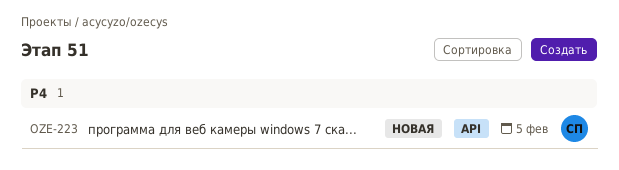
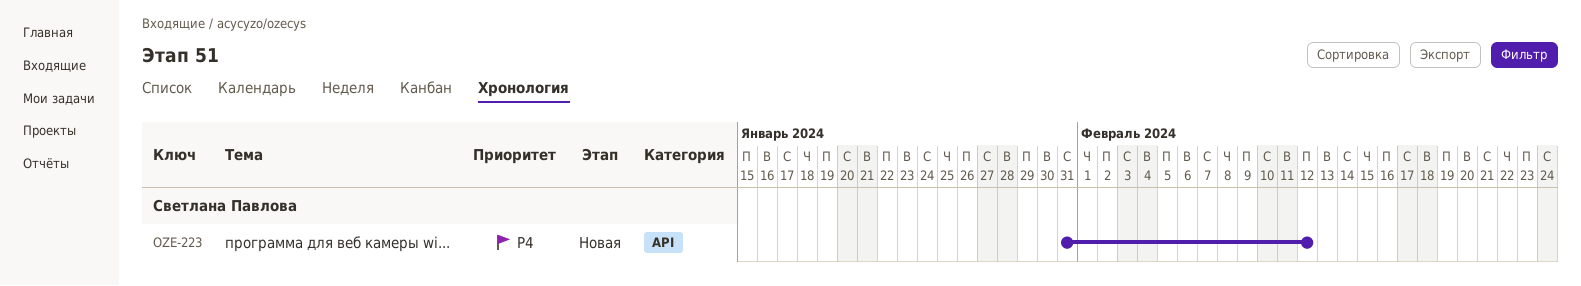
OZE-223, due: Feb 5 -> Feb 12

